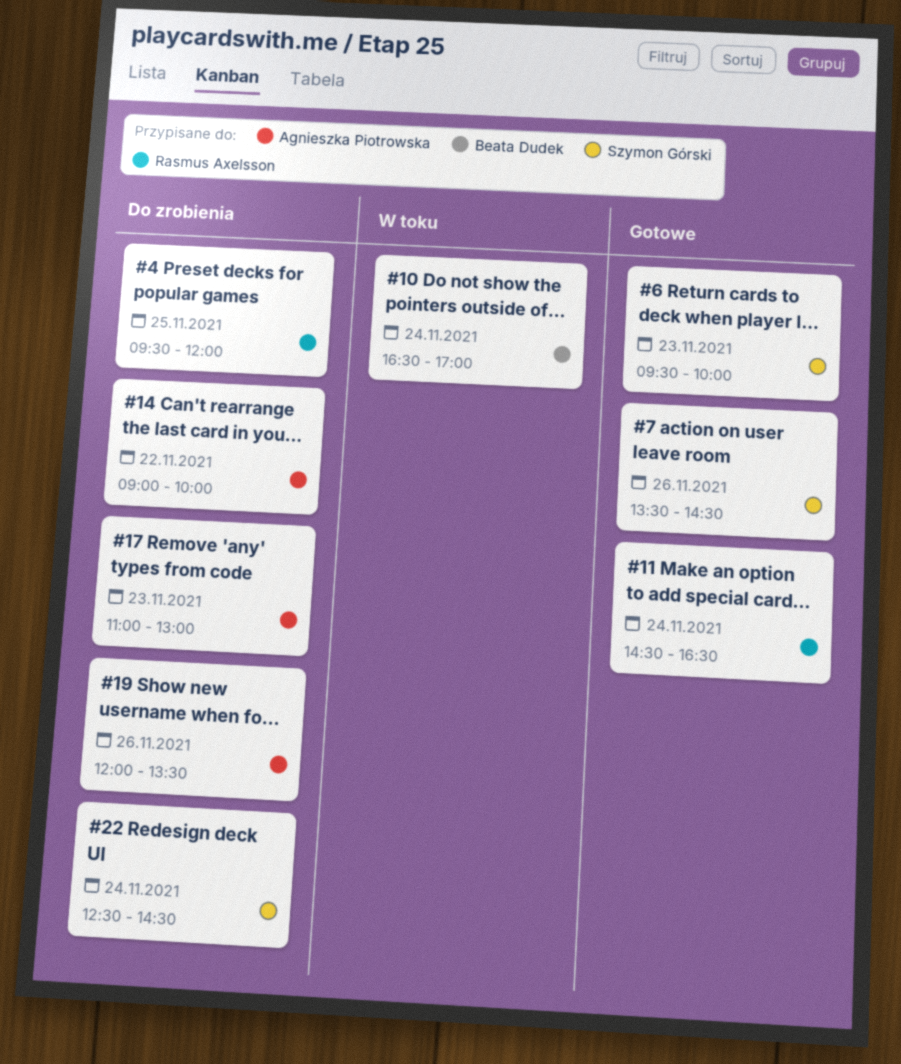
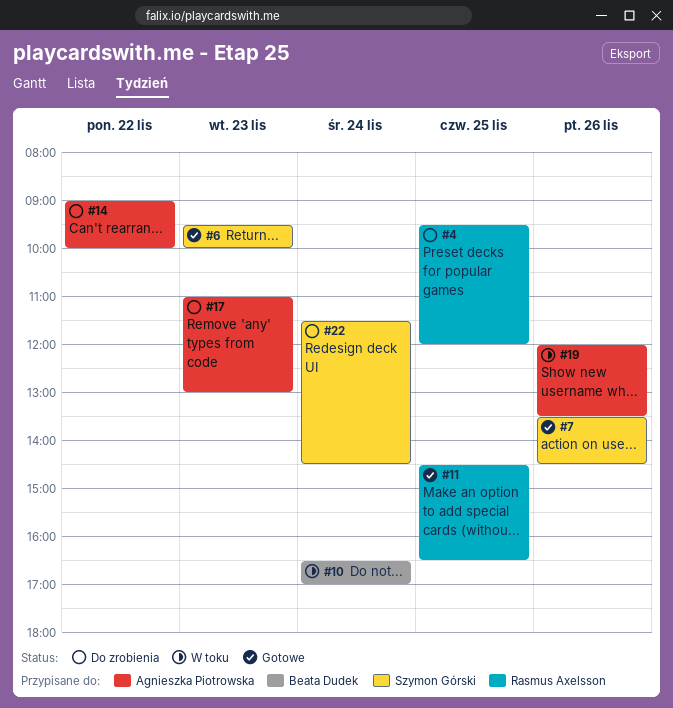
#11, day: Nov 24 -> Nov 25
#19, status: Do zrobienia -> W toku
#22, begins: 12:30 -> 11:30

